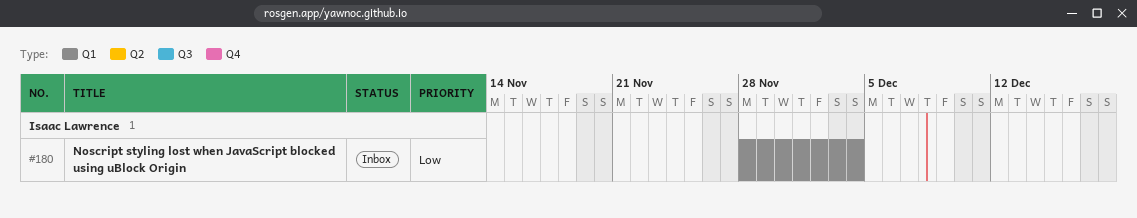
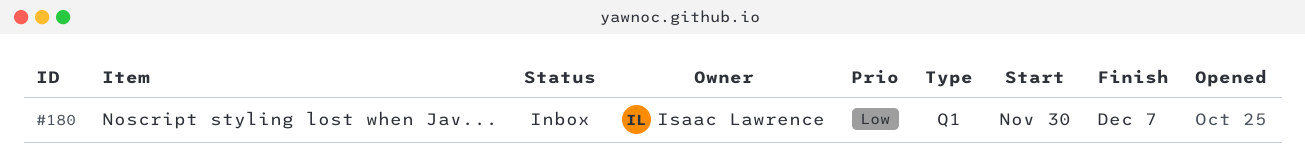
#180, start: Nov 28 -> Nov 30
#180, due: Dec 4 -> Dec 7

